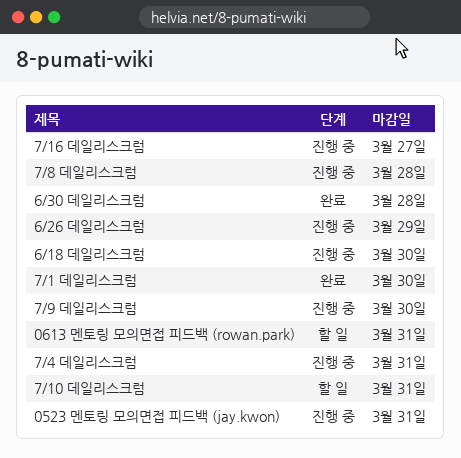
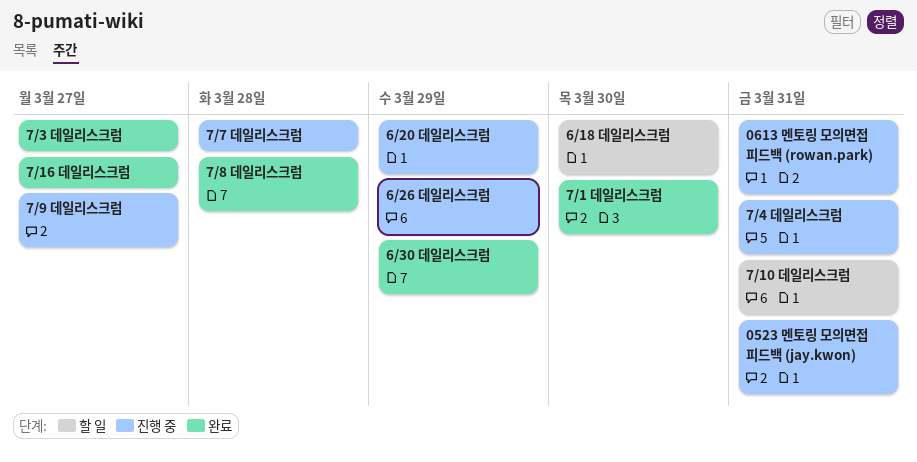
0613 멘토링 모의면접 피드백 (rowan.park), status: 할 일 -> 진행 중
6/18 데일리스크럼, status: 진행 중 -> 할 일
6/20 데일리스크럼: none -> present
6/30 데일리스크럼, due: Mar 28 -> Mar 29
7/16 데일리스크럼, status: 진행 중 -> 완료
7/3 데일리스크럼: none -> present
7/7 데일리스크럼: none -> present
7/8 데일리스크럼, status: 진행 중 -> 완료
7/9 데일리스크럼, due: Mar 30 -> Mar 27

